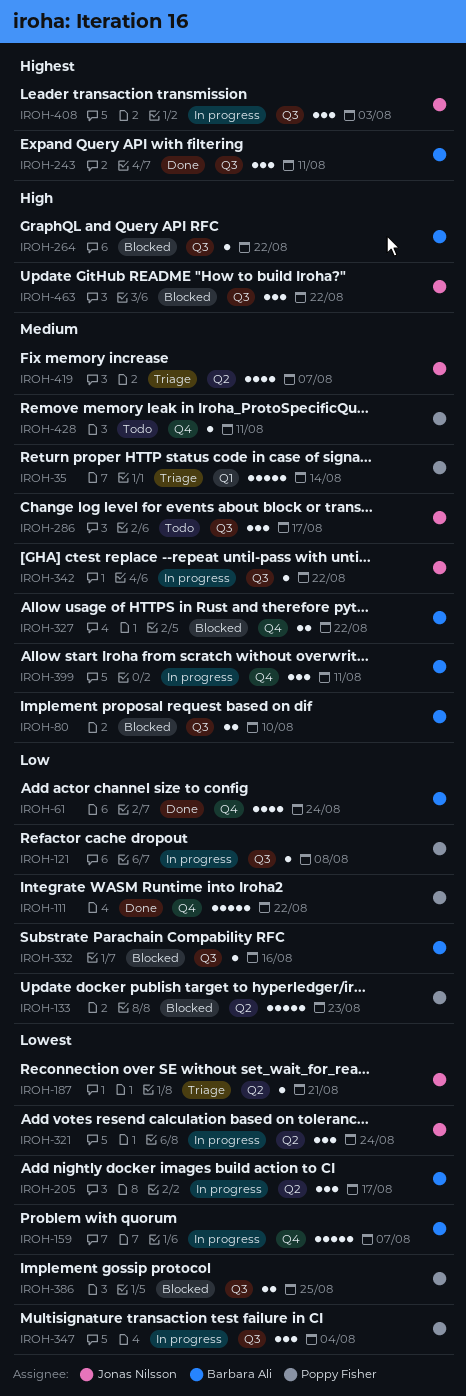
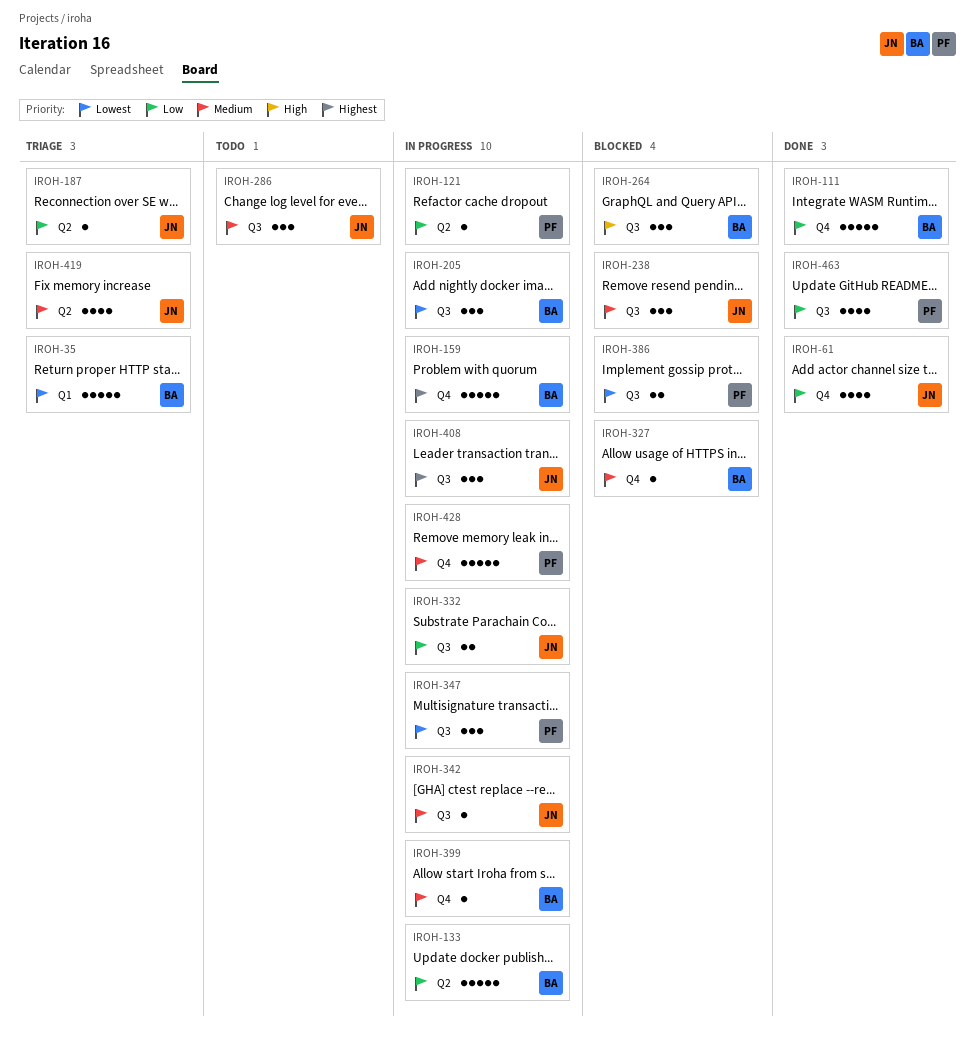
IROH-35, owner: Poppy Fisher -> Barbara Ali
IROH-35, priority: Medium -> Lowest
IROH-61, owner: Barbara Ali -> Jonas Nilsson
IROH-80: present -> none
IROH-111, owner: Poppy Fisher -> Barbara Ali
IROH-121, label: Q3 -> Q2
IROH-133, status: Blocked -> In progress
IROH-133, owner: Poppy Fisher -> Barbara Ali
IROH-159, priority: Lowest -> Highest
IROH-187, priority: Lowest -> Low
IROH-205, label: Q2 -> Q3
IROH-238: none -> present
IROH-243: present -> none
IROH-264, estimate: 1 -> 3
IROH-321: present -> none
IROH-327, estimate: 2 -> 1
IROH-332, status: Blocked -> In progress
IROH-332, owner: Barbara Ali -> Jonas Nilsson
IROH-332, estimate: 1 -> 2
IROH-399, estimate: 3 -> 1
IROH-428, status: Todo -> In progress
IROH-428, estimate: 1 -> 5
IROH-463, status: Blocked -> Done
IROH-463, owner: Jonas Nilsson -> Poppy Fisher
IROH-463, priority: High -> Low
IROH-463, estimate: 3 -> 4

